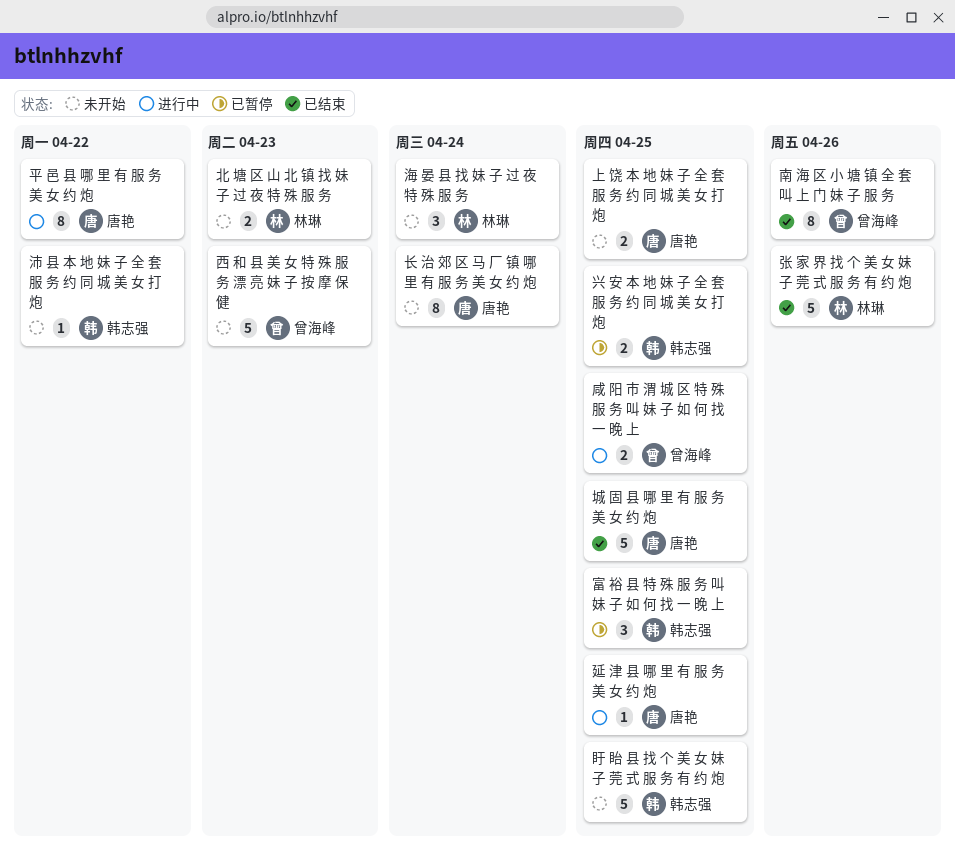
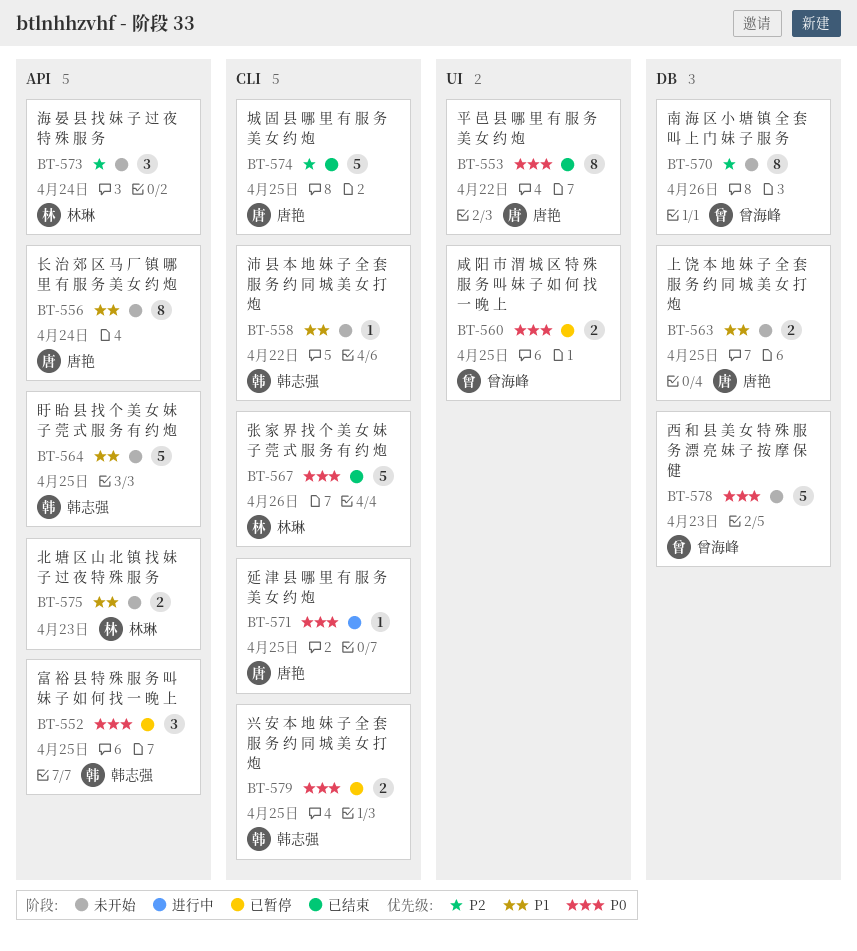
南 海 区 小 塘 镇 全 套 叫 上 门 妹 子 服 务, status: 已结束 -> 未开始
咸 阳 市 渭 城 区 特 殊 服 务 叫 妹 子 如 何 找 一 晚 上, status: 进行中 -> 已暂停
平 邑 县 哪 里 有 服 务 美 女 约 炮, status: 进行中 -> 已结束

